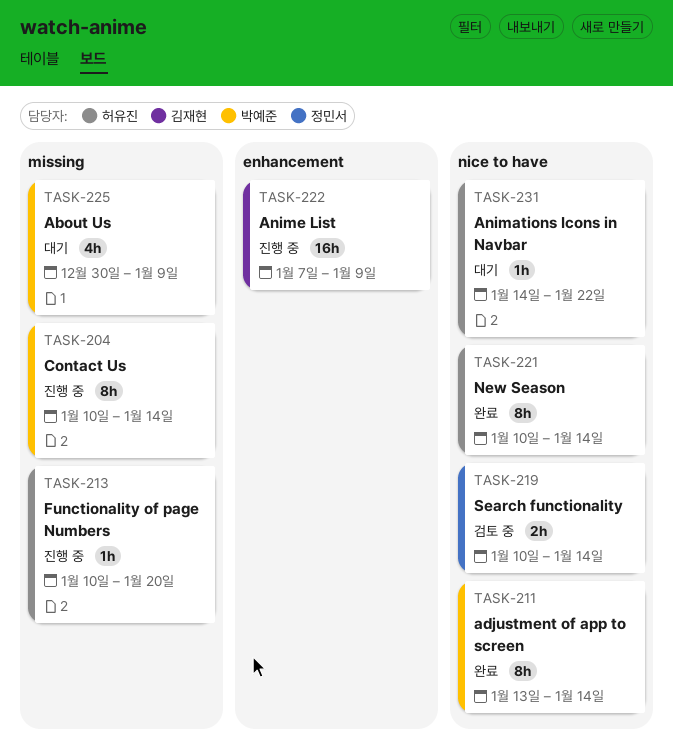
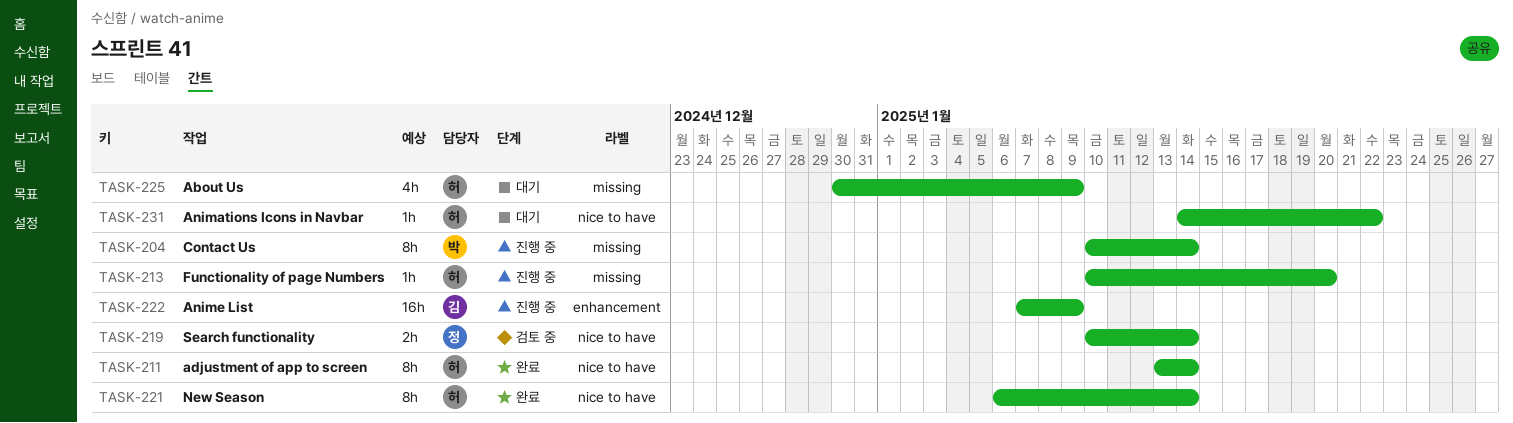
TASK-211, owner: 박예준 -> 허유진
TASK-221, start: Jan 10 -> Jan 6
TASK-225, owner: 박예준 -> 허유진

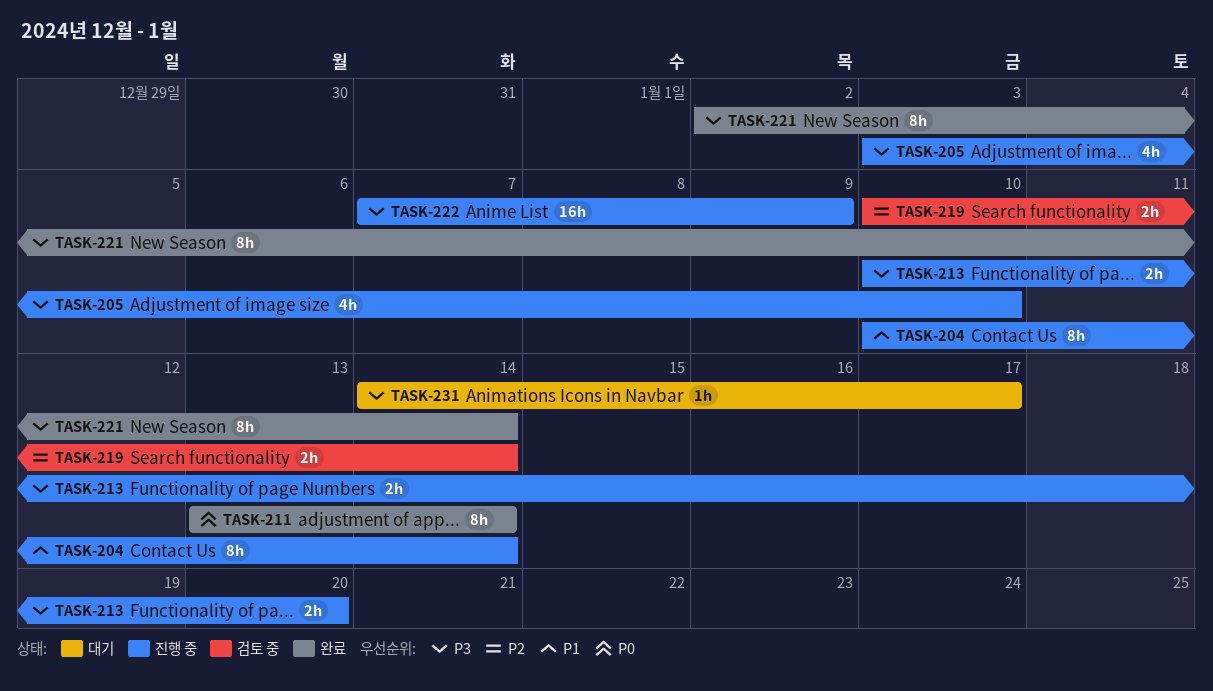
TASK-205: none -> present
TASK-213, estimate: 1h -> 2h
TASK-221, start: Jan 6 -> Jan 2
TASK-225: present -> none
TASK-231, due: Jan 22 -> Jan 17

